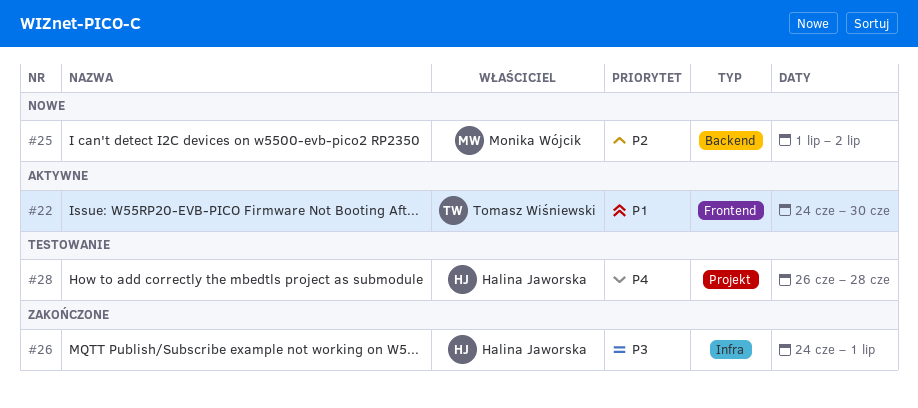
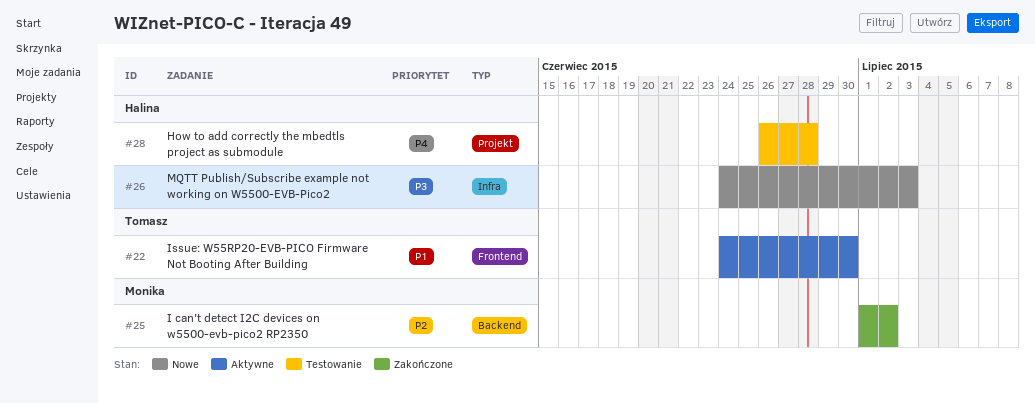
#25, status: Nowe -> Zakończone
#26, status: Zakończone -> Nowe
#26, due: Jul 1 -> Jul 3

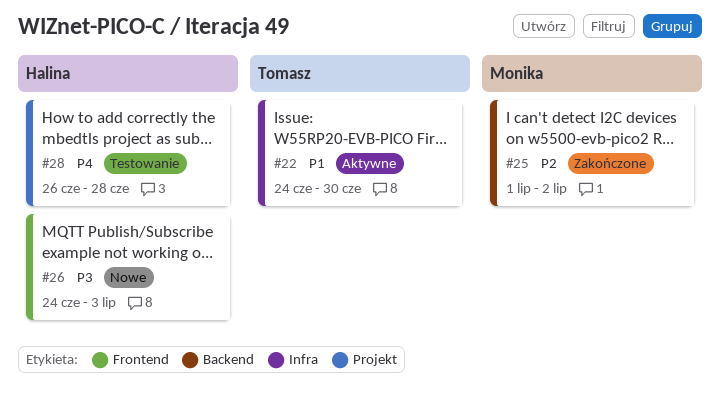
#22, label: Frontend -> Infra
#26, label: Infra -> Frontend

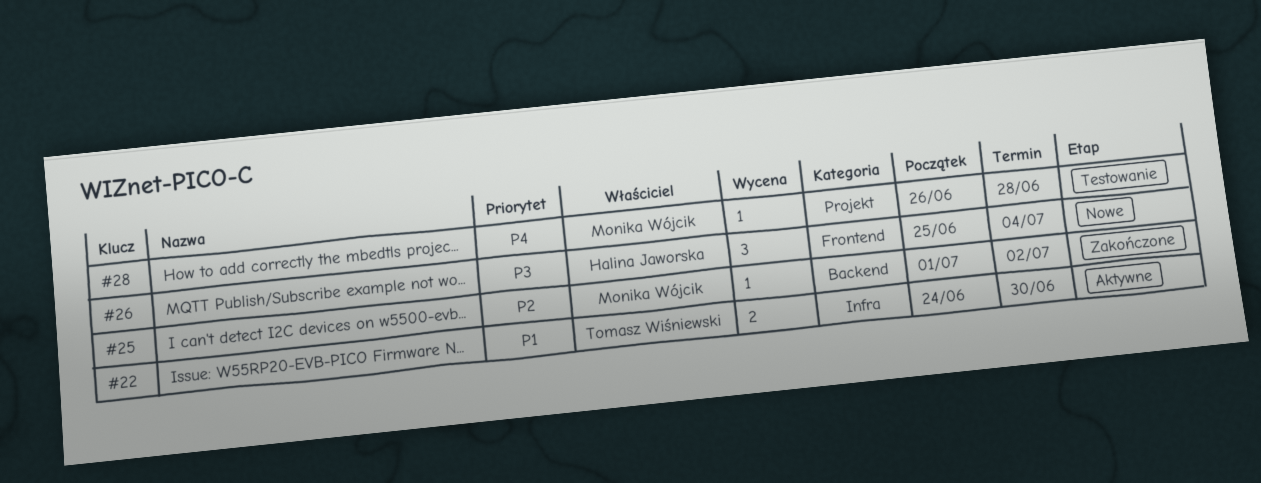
#26, start: Jun 24 -> Jun 25
#26, due: Jul 3 -> Jul 4
#28, owner: Halina Jaworska -> Monika Wójcik

